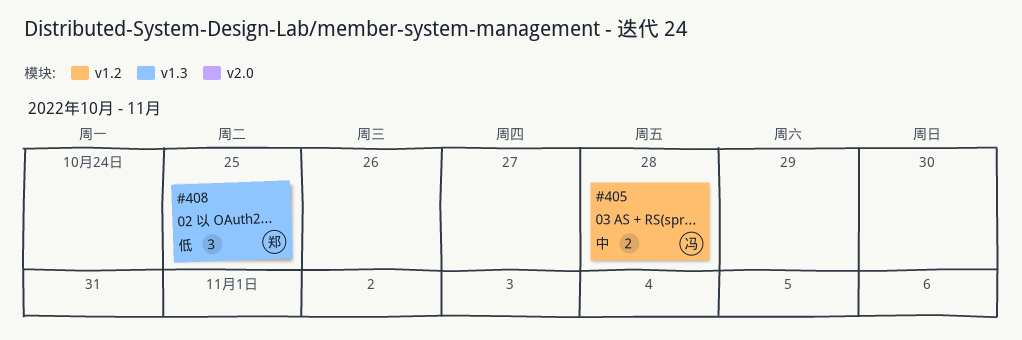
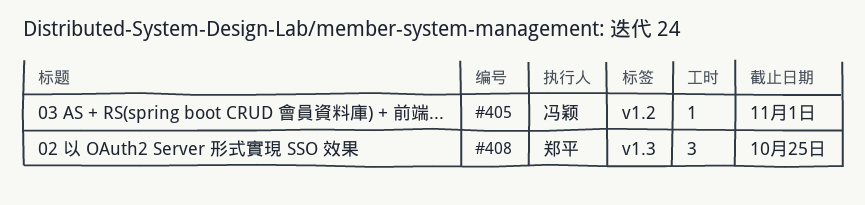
#405, estimate: 2 -> 1
#405, due: Oct 28 -> Nov 1

